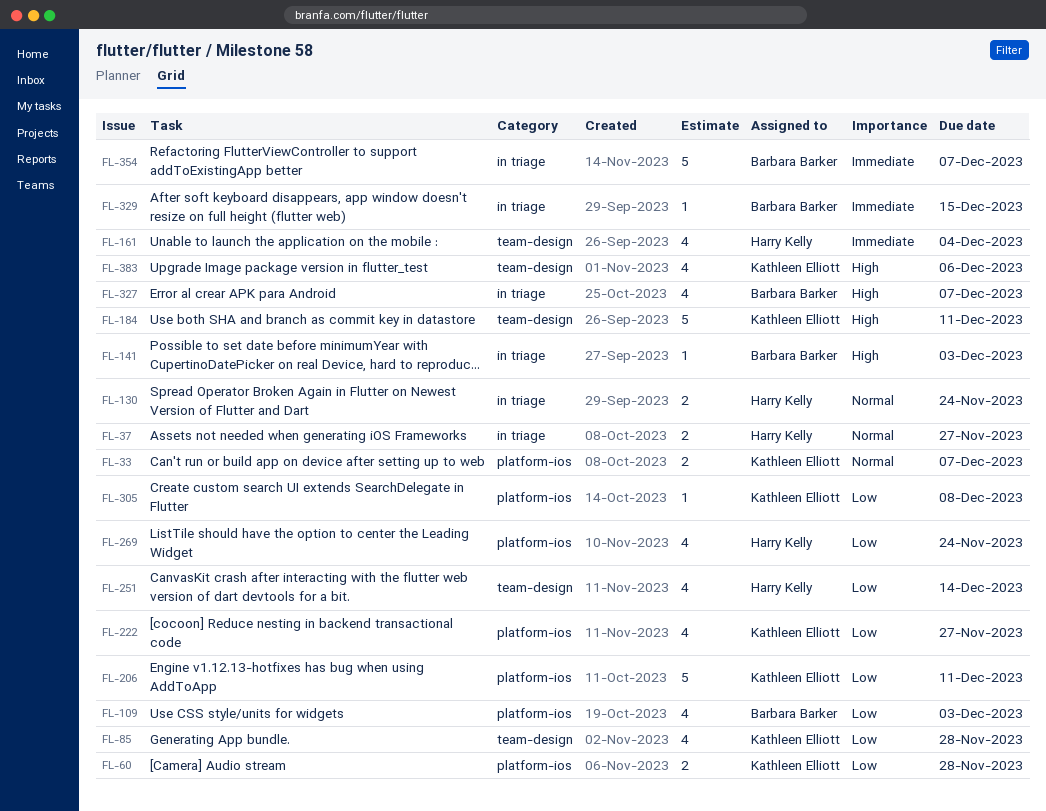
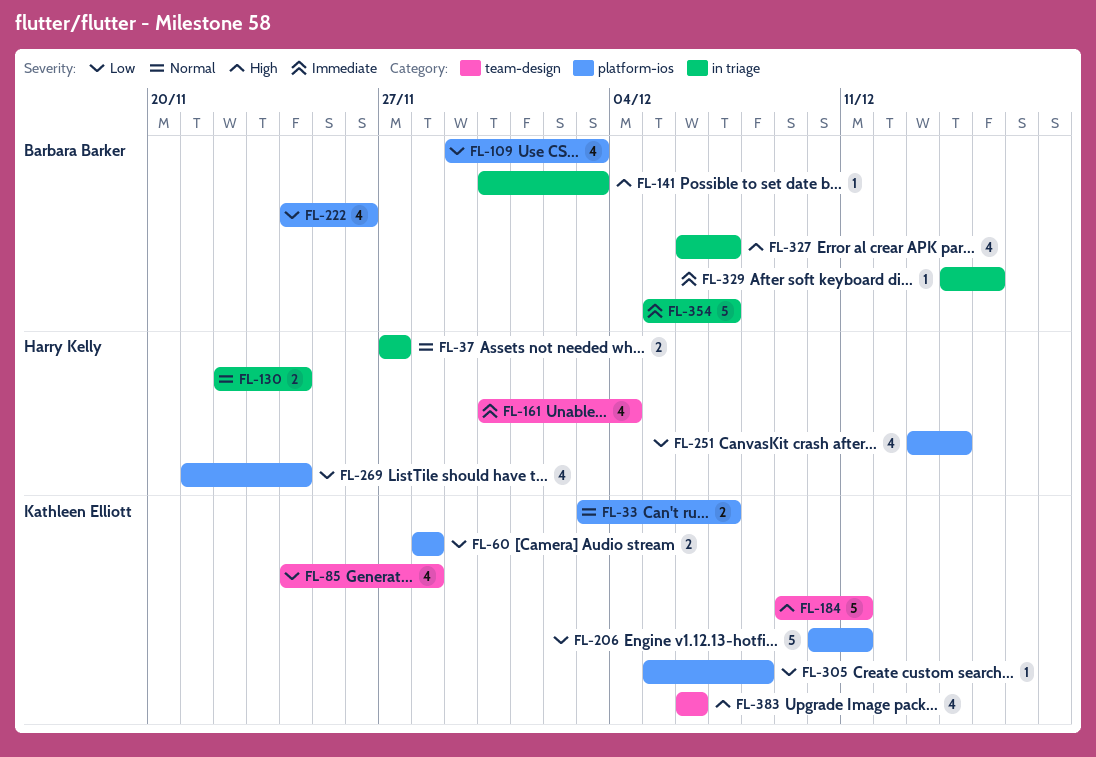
FL-222, owner: Kathleen Elliott -> Barbara Barker
FL-222, due: Nov 27 -> Nov 26
FL-251, label: team-design -> platform-ios

